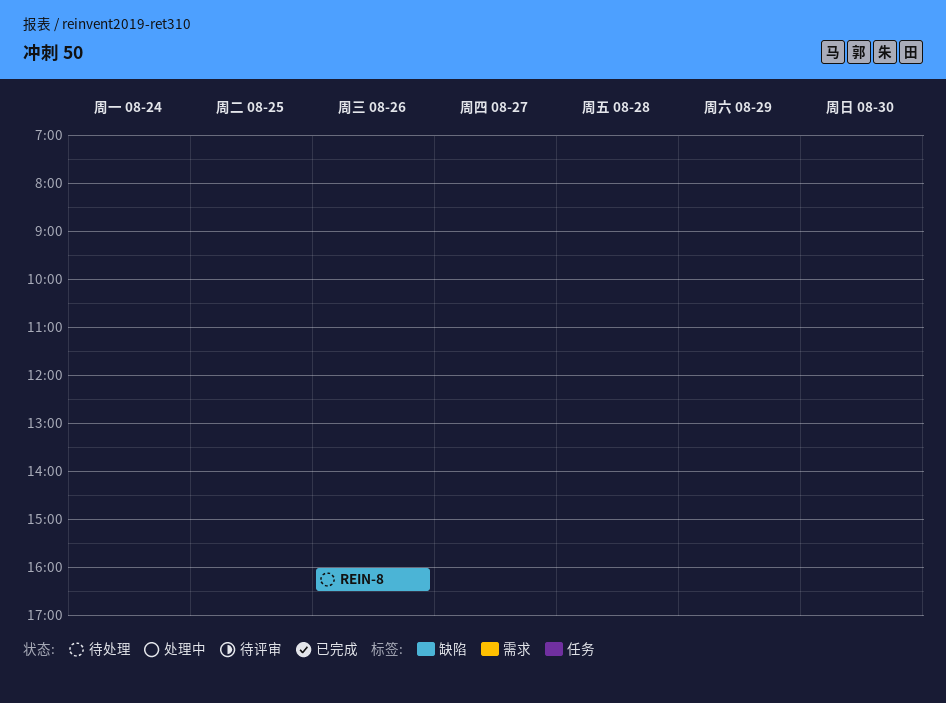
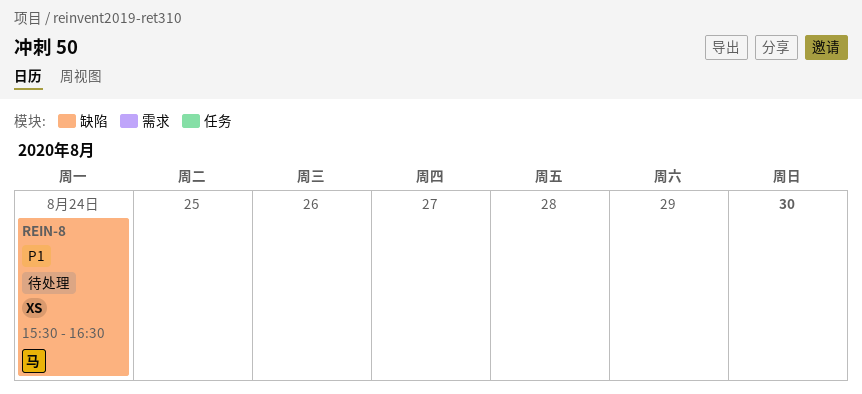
REIN-8, day: Aug 26 -> Aug 24
REIN-8, begins: 16:00 -> 15:30

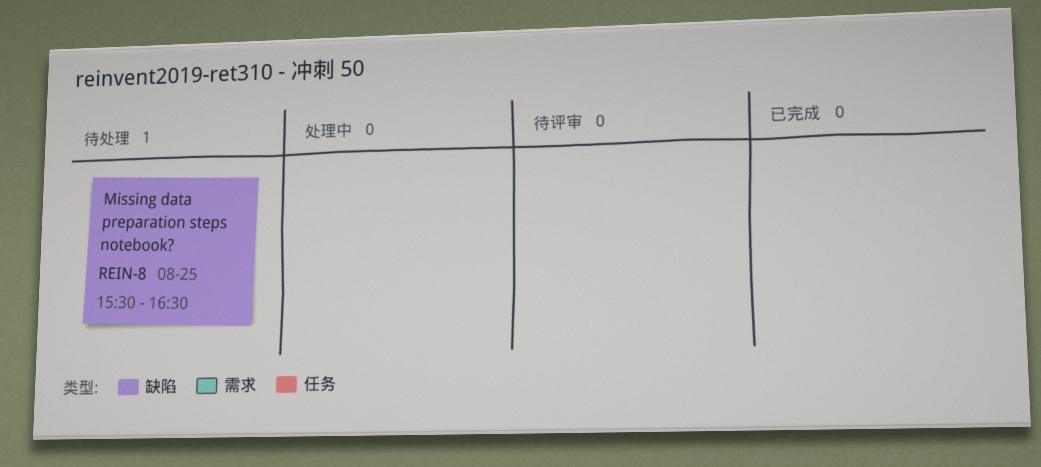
REIN-8, day: Aug 24 -> Aug 25

